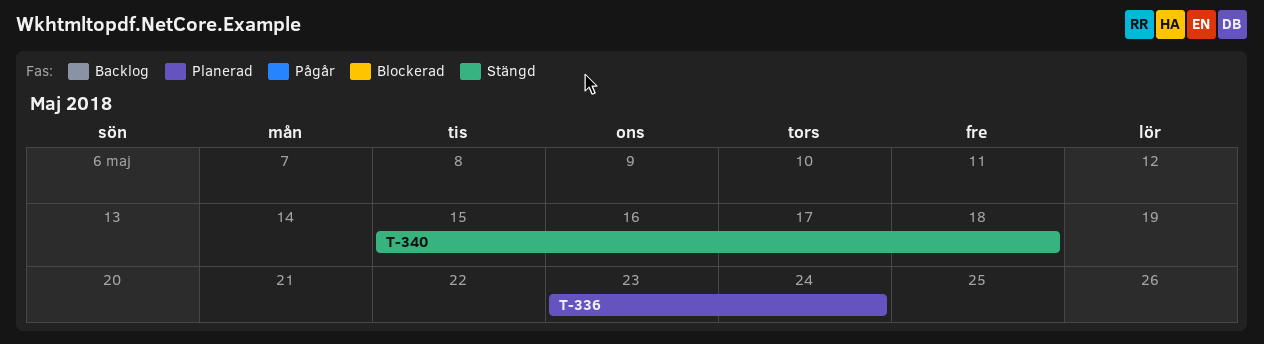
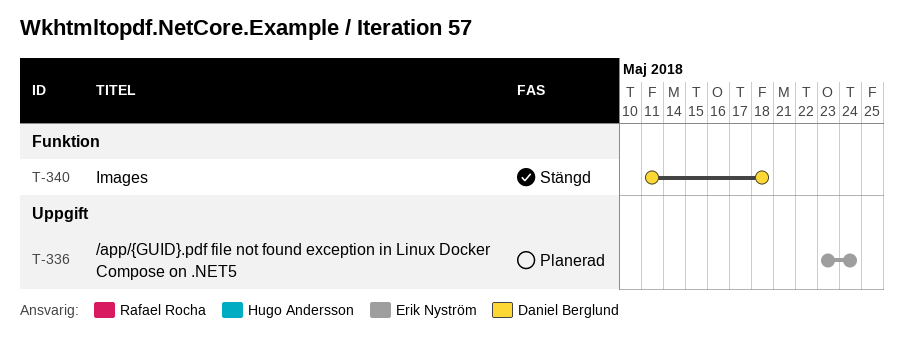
T-340, start: May 15 -> May 11

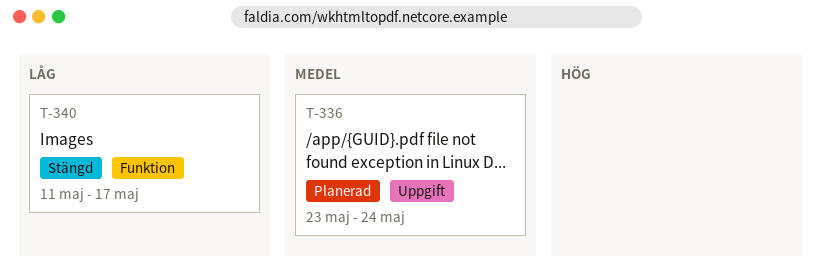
T-340, due: May 18 -> May 17

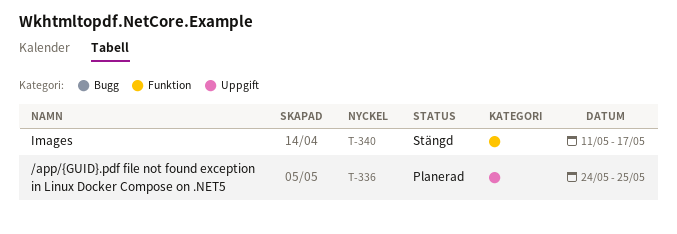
T-336, start: May 23 -> May 24
T-336, due: May 24 -> May 25

